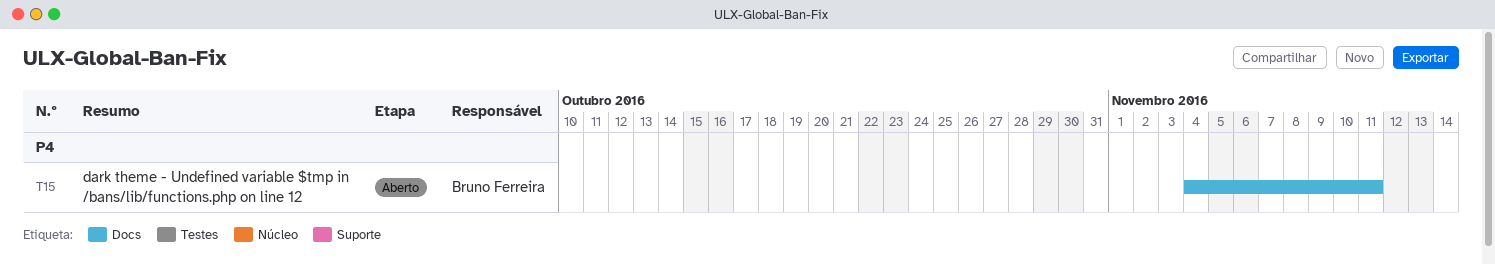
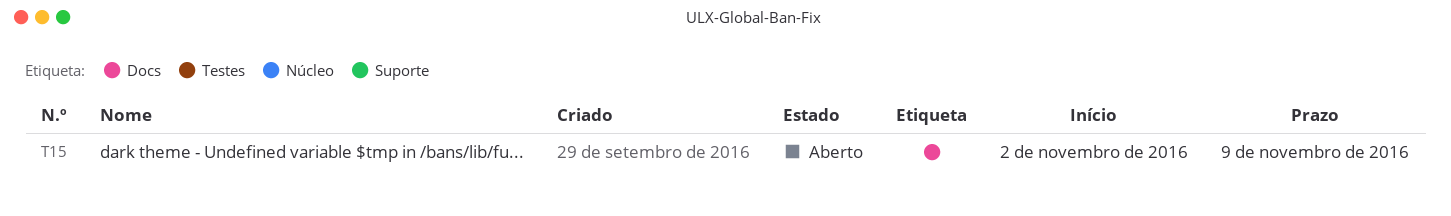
T15, start: Nov 4 -> Nov 2
T15, due: Nov 11 -> Nov 9

